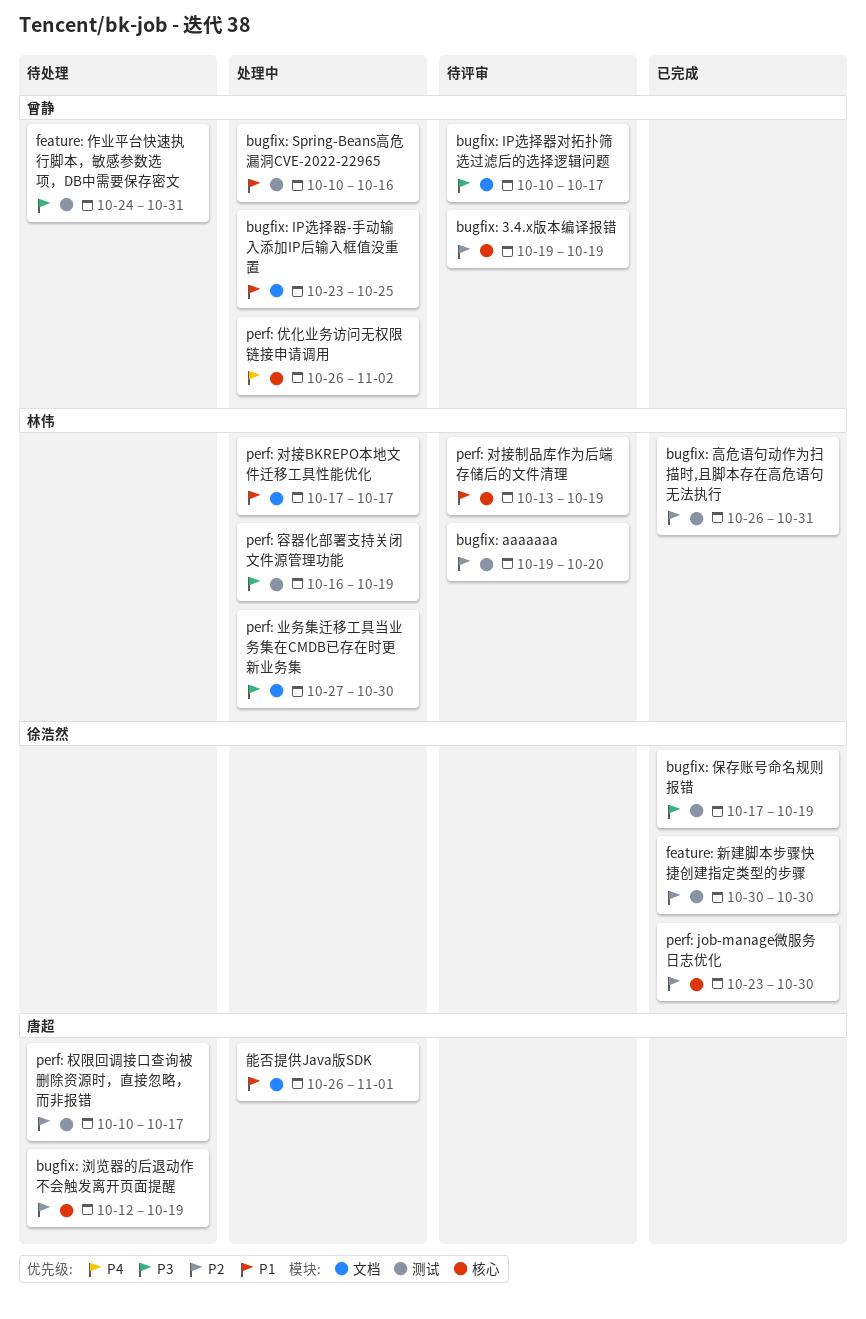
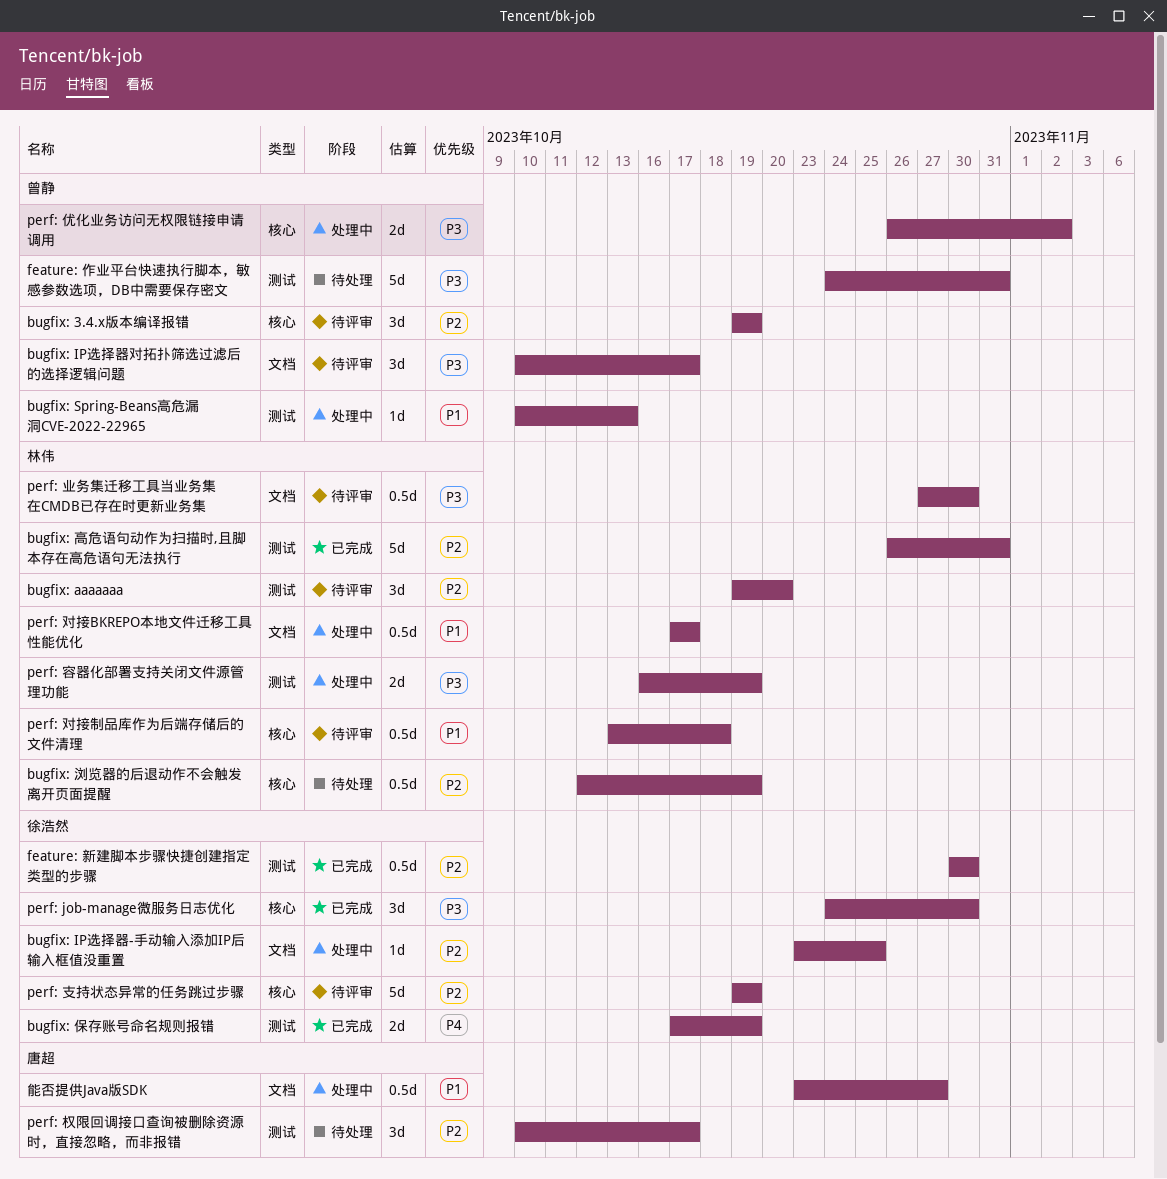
bugfix: IP选择器-手动输入添加IP后输入框值没重置, owner: 曾静 -> 徐浩然
bugfix: IP选择器-手动输入添加IP后输入框值没重置, priority: P1 -> P2
bugfix: Spring-Beans高危漏洞CVE-2022-22965, due: Oct 16 -> Oct 13
bugfix: 保存账号命名规则报错, priority: P3 -> P4
bugfix: 浏览器的后退动作不会触发离开页面提醒, owner: 唐超 -> 林伟
perf: job-manage微服务日志优化, priority: P2 -> P3
perf: job-manage微服务日志优化, start: Oct 23 -> Oct 24
perf: 业务集迁移工具当业务集在CMDB已存在时更新业务集, status: 处理中 -> 待评审
perf: 优化业务访问无权限链接申请调用, priority: P4 -> P3
perf: 对接制品库作为后端存储后的文件清理, due: Oct 19 -> Oct 18
perf: 支持状态异常的任务跳过步骤: none -> present
能否提供Java版SDK, start: Oct 26 -> Oct 23
能否提供Java版SDK, due: Nov 1 -> Oct 27

